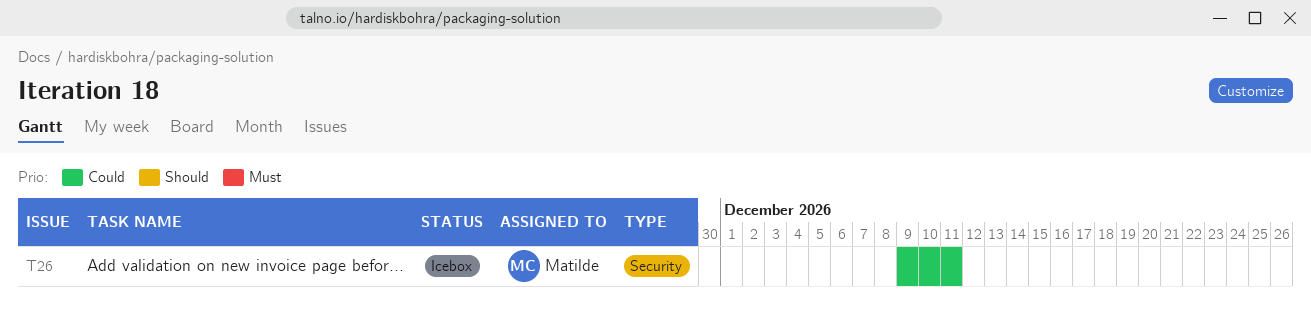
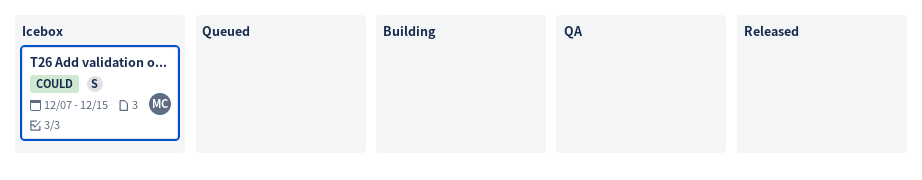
T26, start: Dec 9 -> Dec 7
T26, due: Dec 11 -> Dec 15

